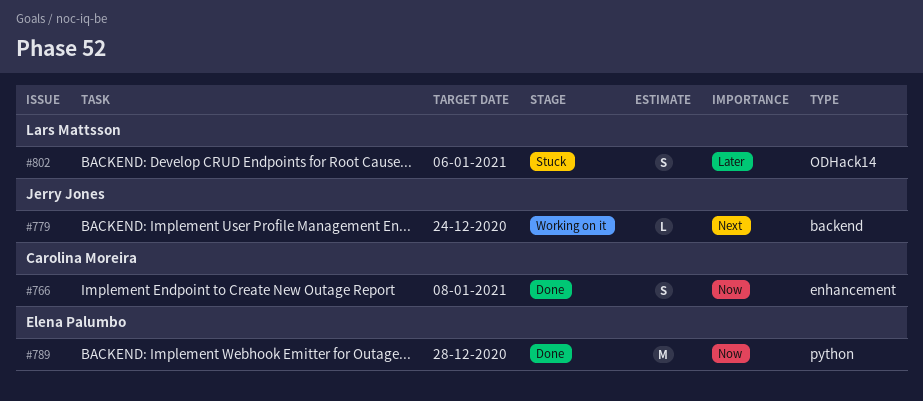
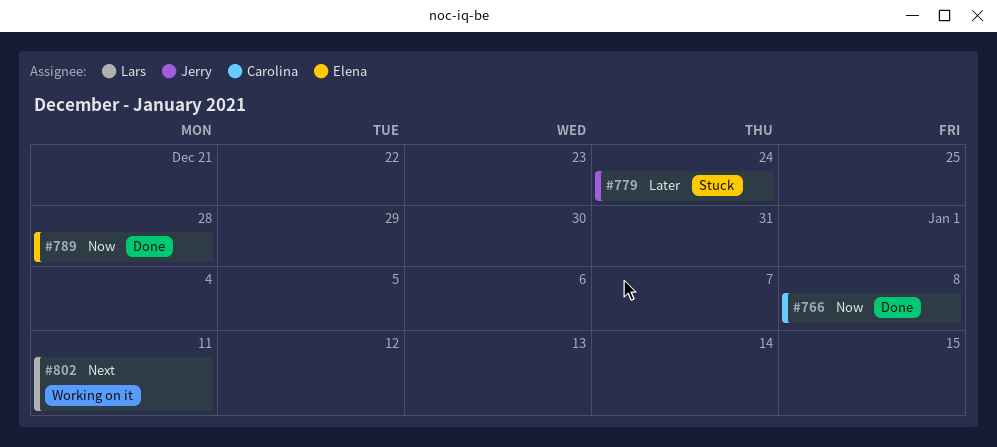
#779, status: Working on it -> Stuck
#779, priority: Next -> Later
#802, status: Stuck -> Working on it
#802, priority: Later -> Next
#802, due: Jan 6 -> Jan 11

